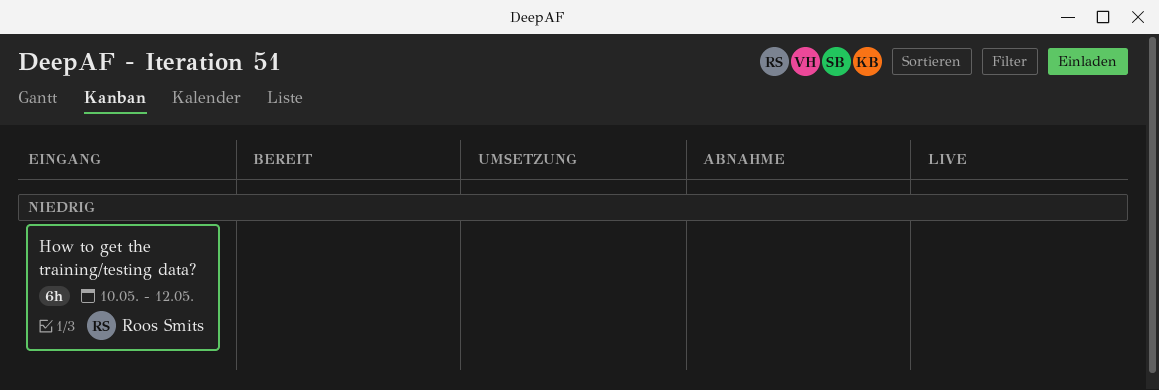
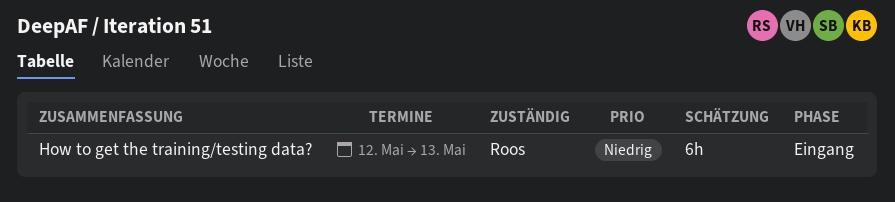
How to get the training/testing data?, start: May 10 -> May 12
How to get the training/testing data?, due: May 12 -> May 13

